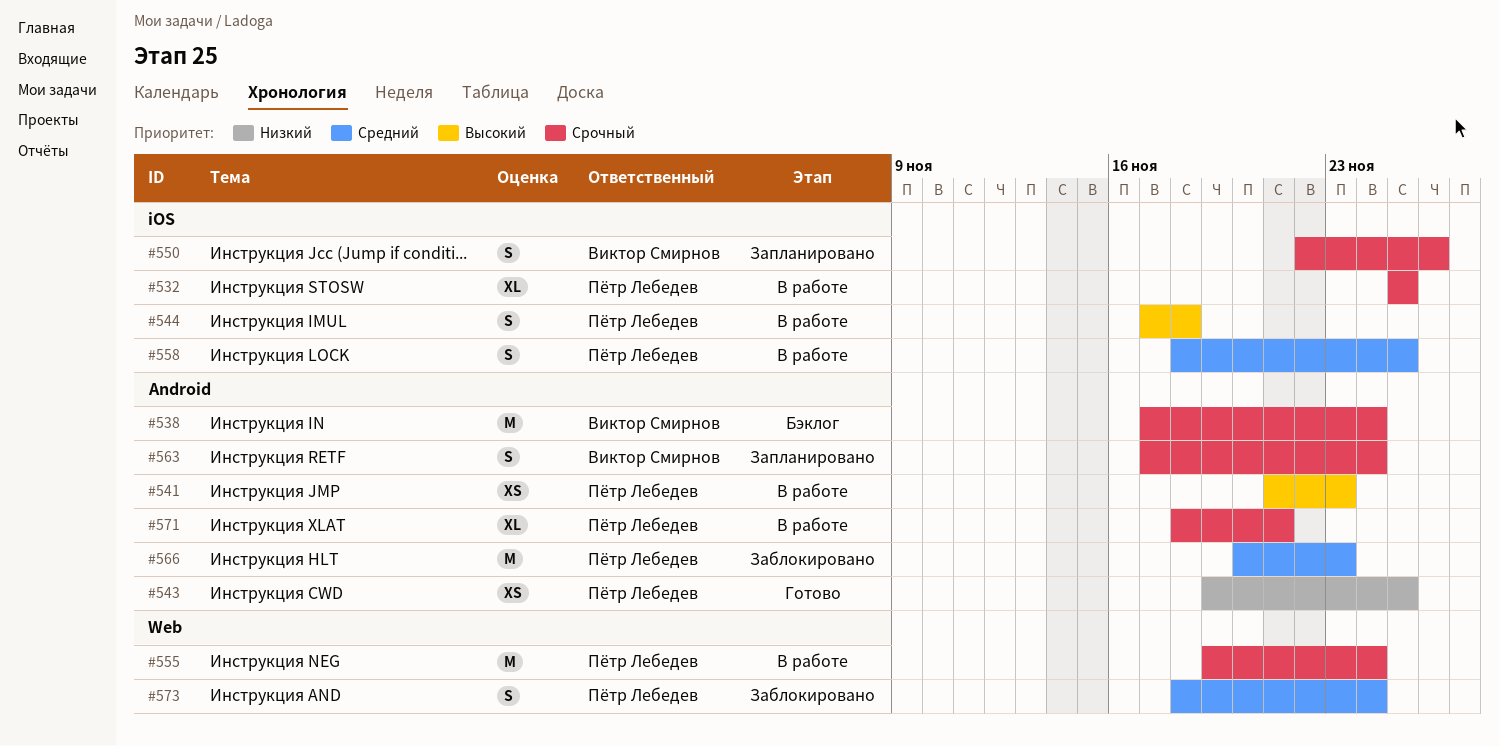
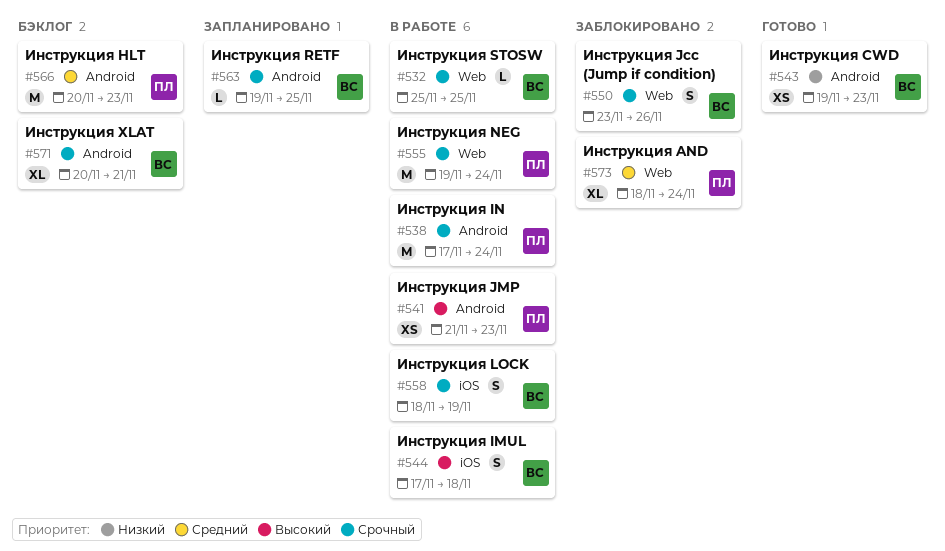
#532, owner: Пётр Лебедев -> Виктор Смирнов
#532, label: iOS -> Web
#532, estimate: XL -> L
#538, status: Бэклог -> В работе
#538, owner: Виктор Смирнов -> Пётр Лебедев
#543, owner: Пётр Лебедев -> Виктор Смирнов
#543, due: Nov 25 -> Nov 23
#544, owner: Пётр Лебедев -> Виктор Смирнов
#550, status: Запланировано -> Заблокировано
#550, label: iOS -> Web
#550, start: Nov 22 -> Nov 23
#558, owner: Пётр Лебедев -> Виктор Смирнов
#558, priority: Средний -> Срочный
#558, due: Nov 25 -> Nov 19
#563, estimate: S -> L
#563, start: Nov 17 -> Nov 19
#563, due: Nov 24 -> Nov 25
#566, status: Заблокировано -> Бэклог
#571, status: В работе -> Бэклог
#571, owner: Пётр Лебедев -> Виктор Смирнов
#571, start: Nov 18 -> Nov 20
#573, estimate: S -> XL

